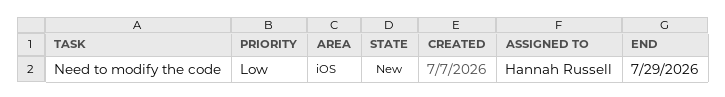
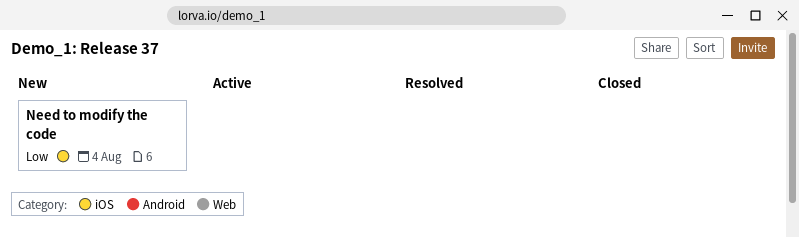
Need to modify the code, due: Jul 29 -> Aug 4

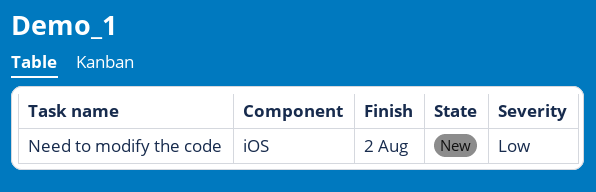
Need to modify the code, due: Aug 4 -> Aug 2

